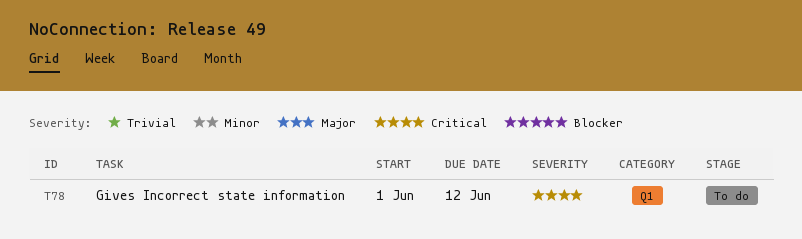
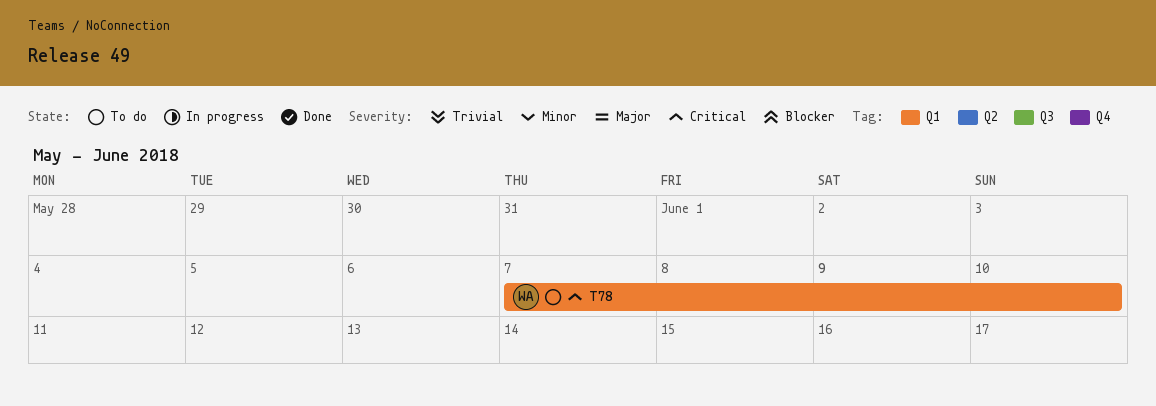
T78, start: Jun 1 -> Jun 7
T78, due: Jun 12 -> Jun 10

